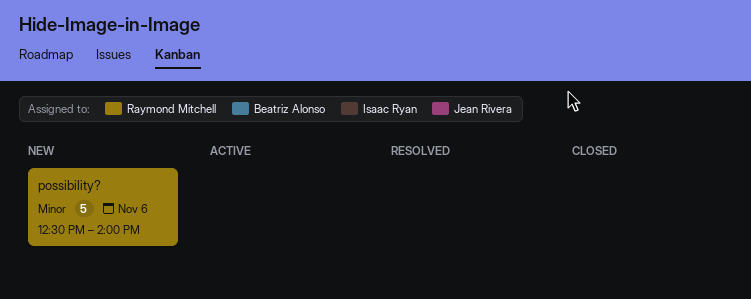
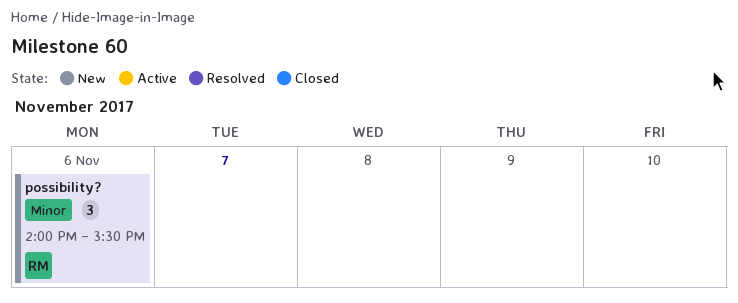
possibility?, estimate: 5 -> 3
possibility?, begins: 12:30 -> 14:00
possibility?, ends: 14:00 -> 15:30

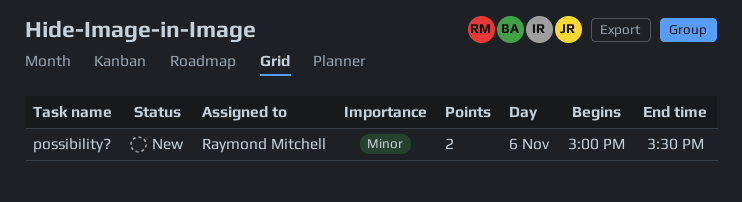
possibility?, estimate: 3 -> 2
possibility?, begins: 14:00 -> 15:00

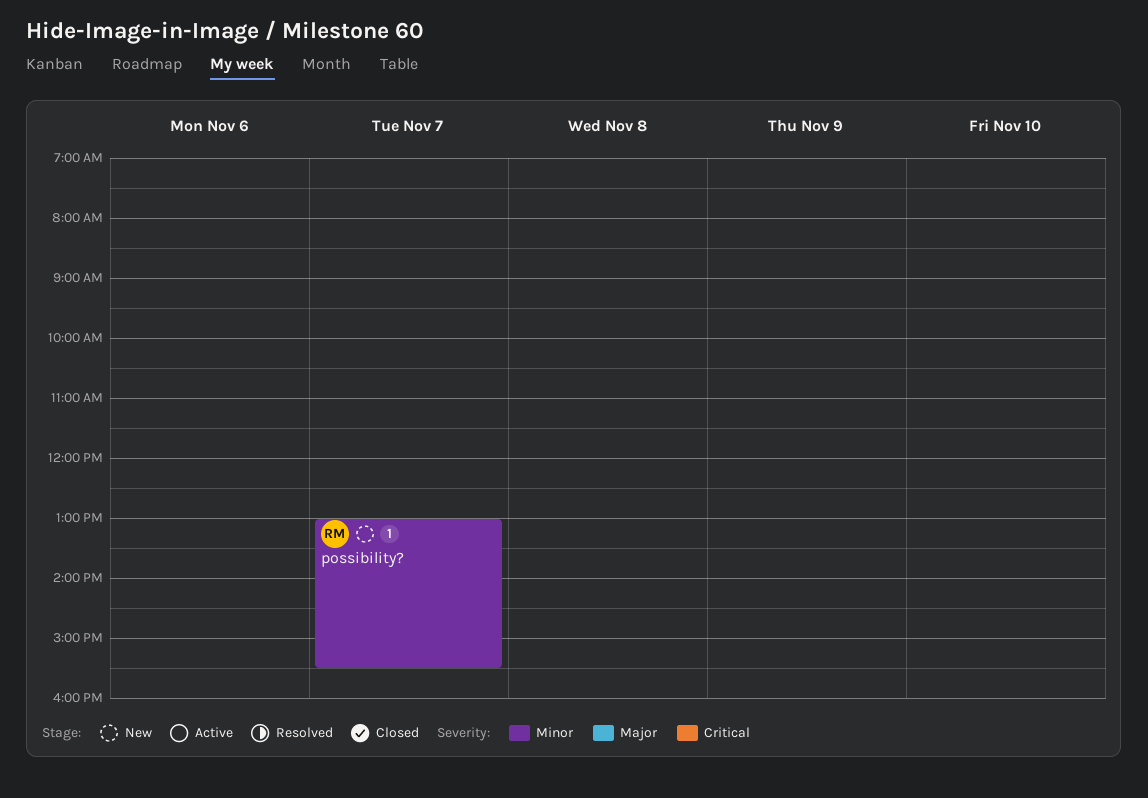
possibility?, estimate: 2 -> 1
possibility?, day: Nov 6 -> Nov 7
possibility?, begins: 15:00 -> 13:00

